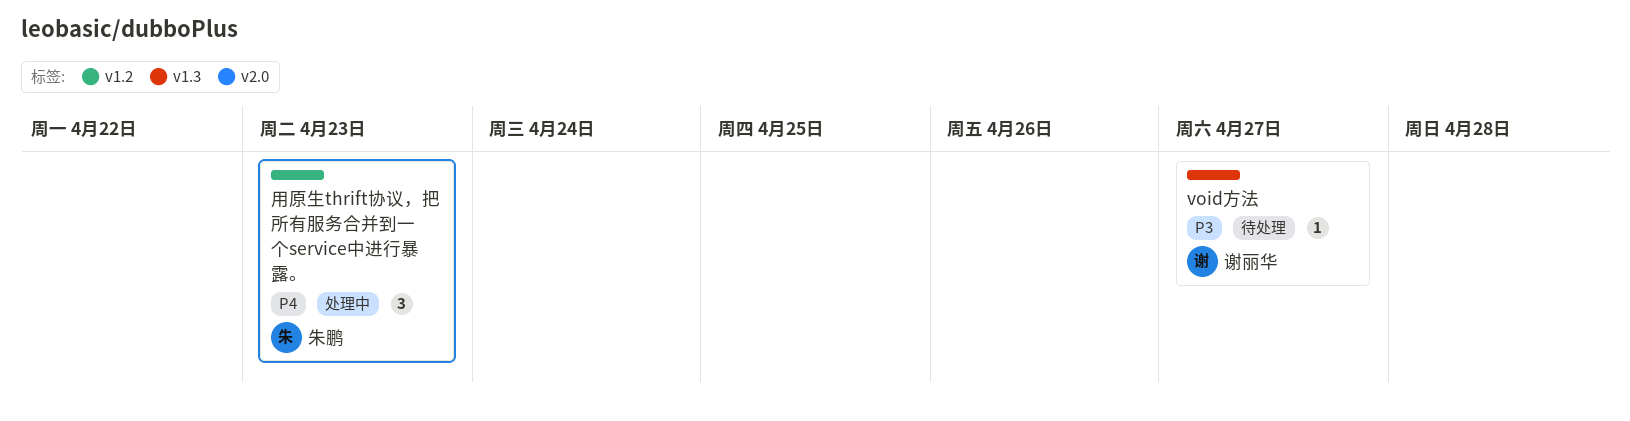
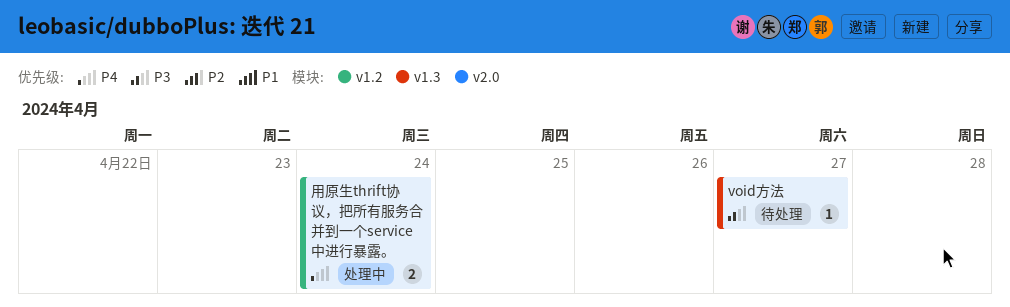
用原生thrift协议，把所有服务合并到一个service中进行暴露。, estimate: 3 -> 2
用原生thrift协议，把所有服务合并到一个service中进行暴露。, due: Apr 23 -> Apr 24

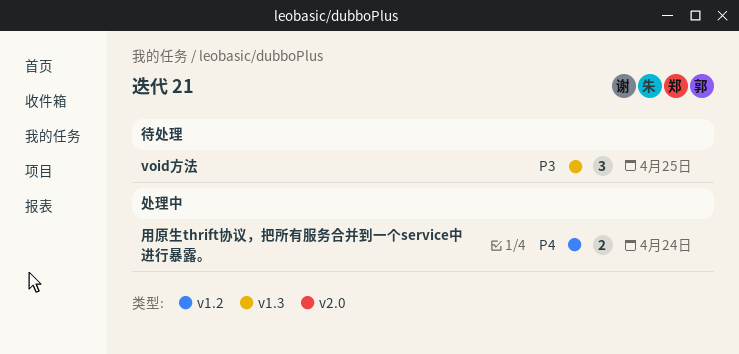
void方法, estimate: 1 -> 3
void方法, due: Apr 27 -> Apr 25

